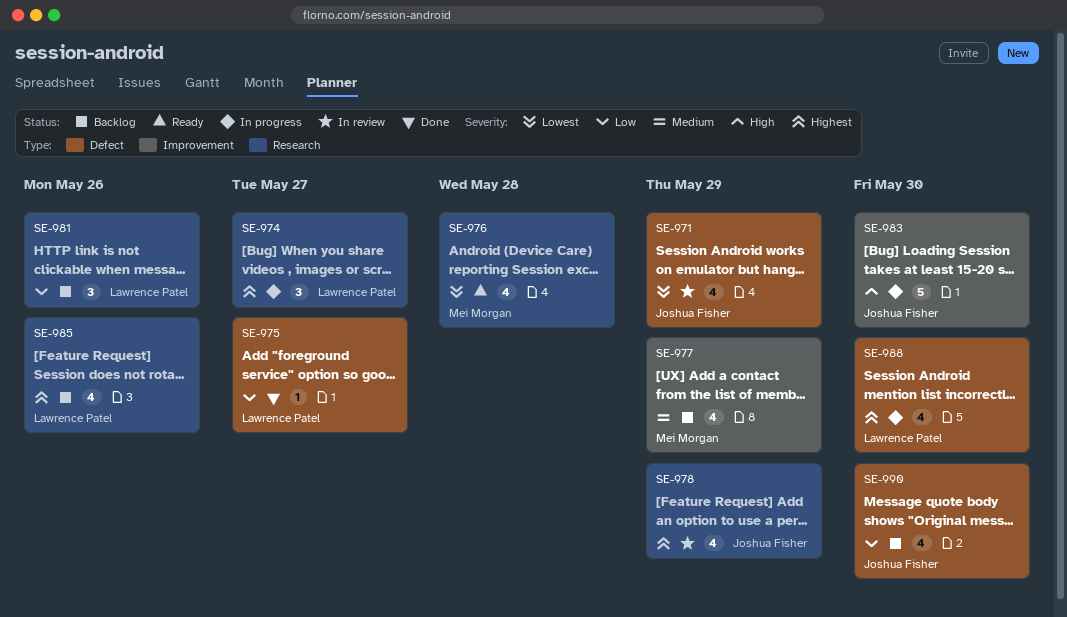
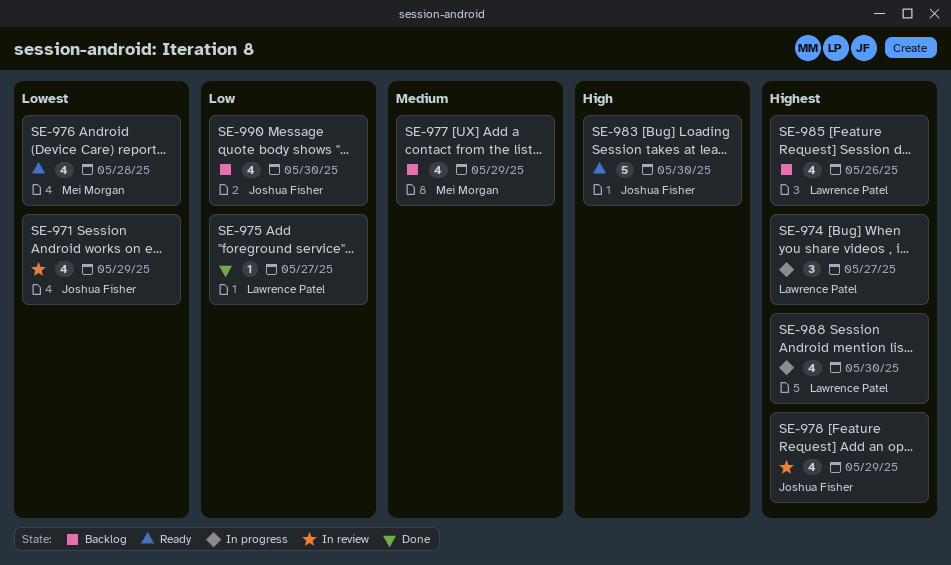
SE-981: present -> none
SE-983, status: In progress -> Ready

